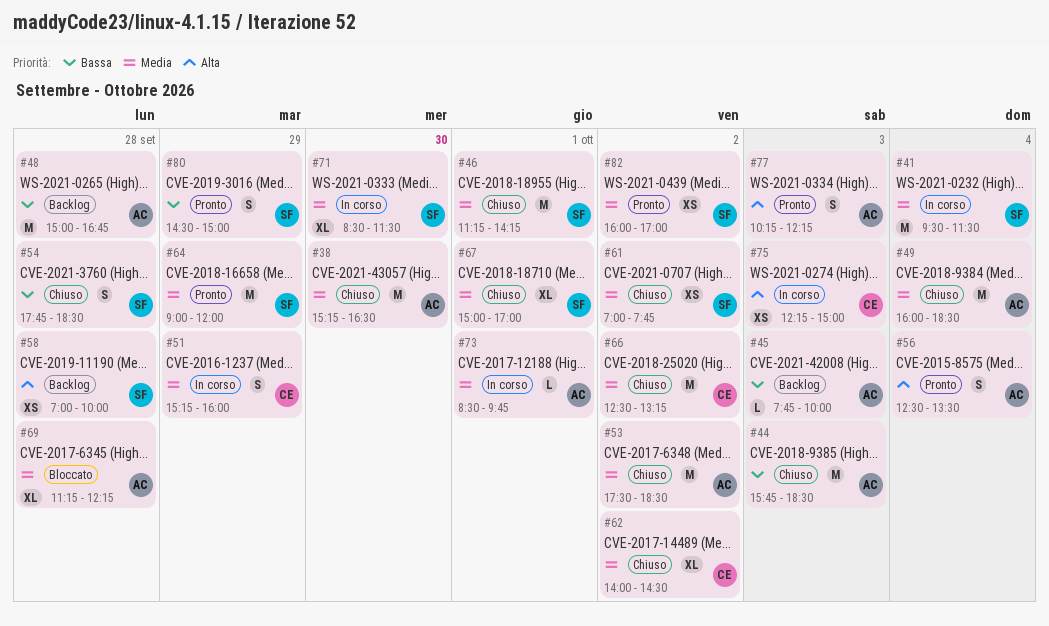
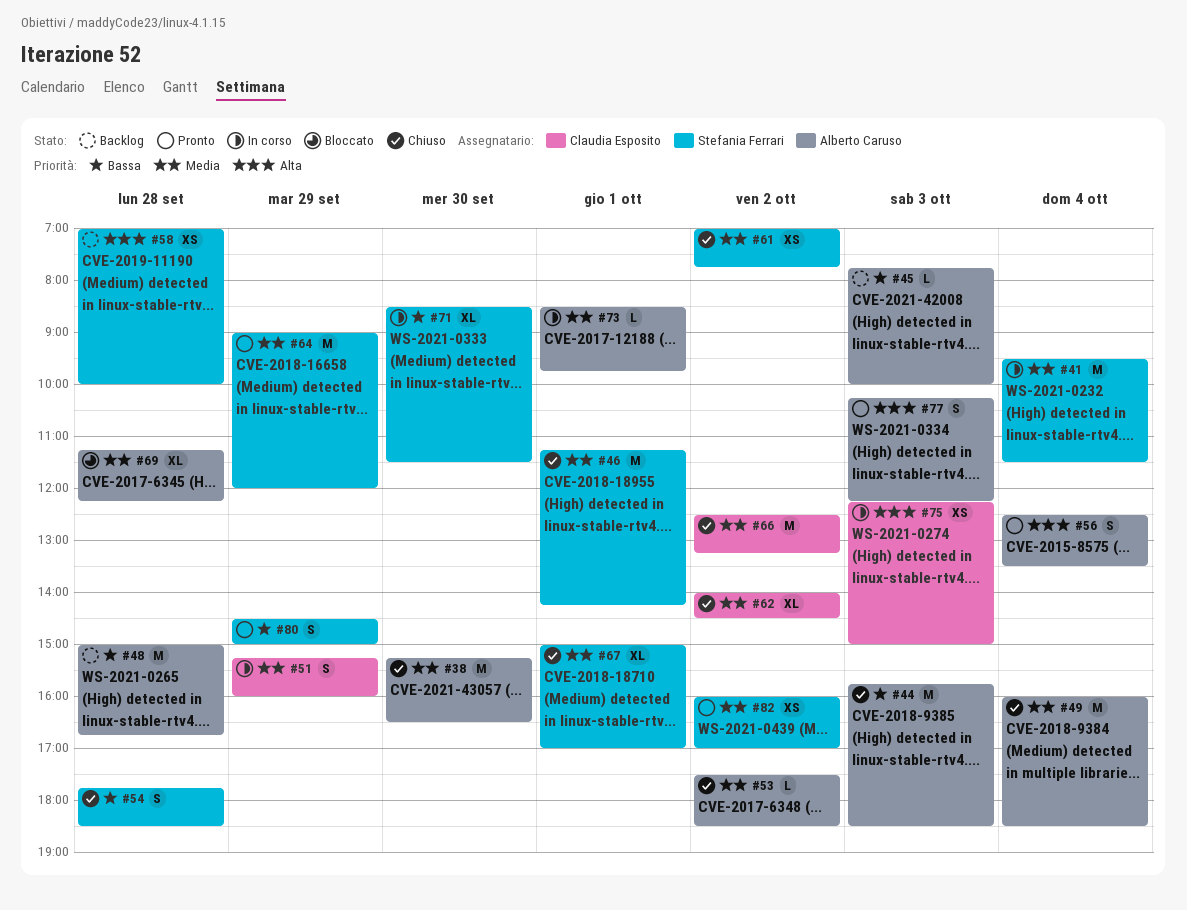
#53, estimate: M -> L
#71, priority: Media -> Bassa

